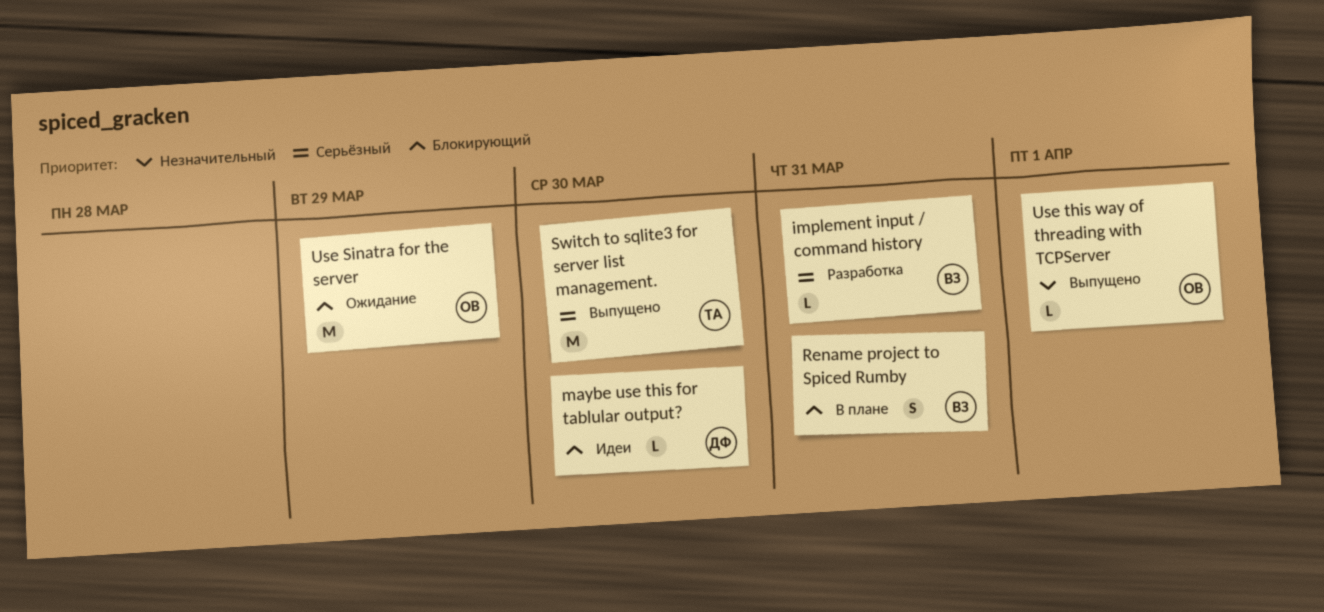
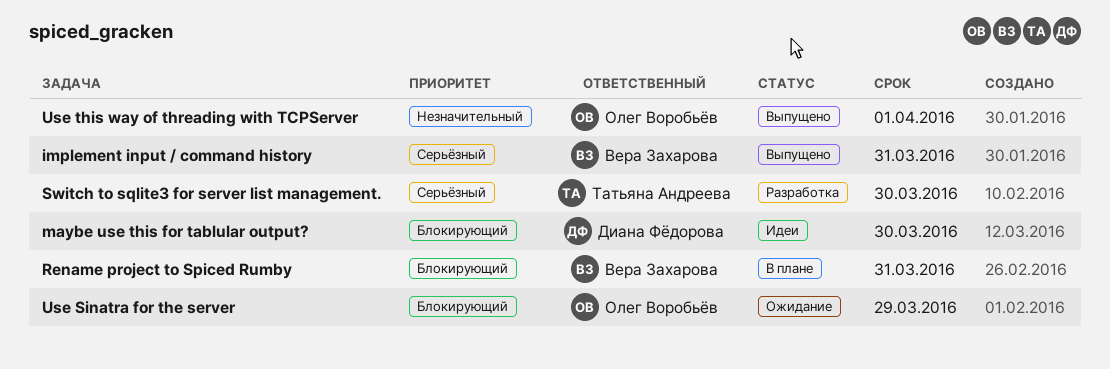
implement input / command history, status: Разработка -> Выпущено
Switch to sqlite3 for server list management., status: Выпущено -> Разработка

